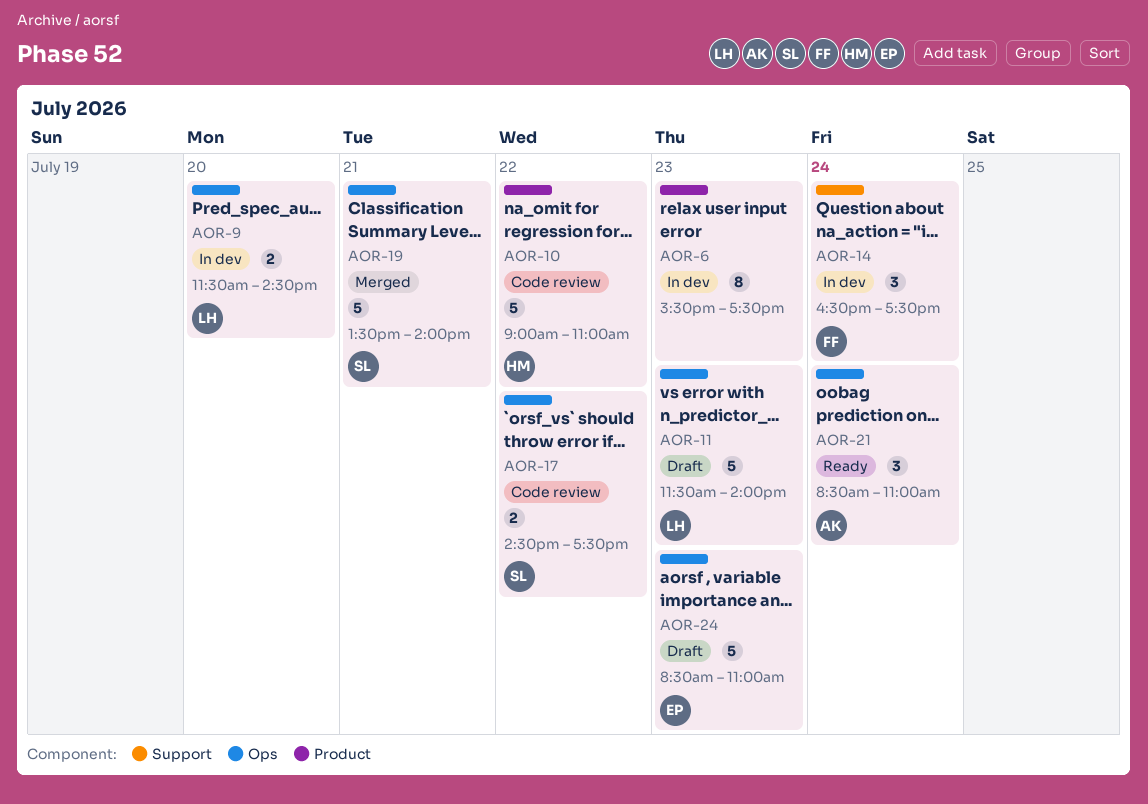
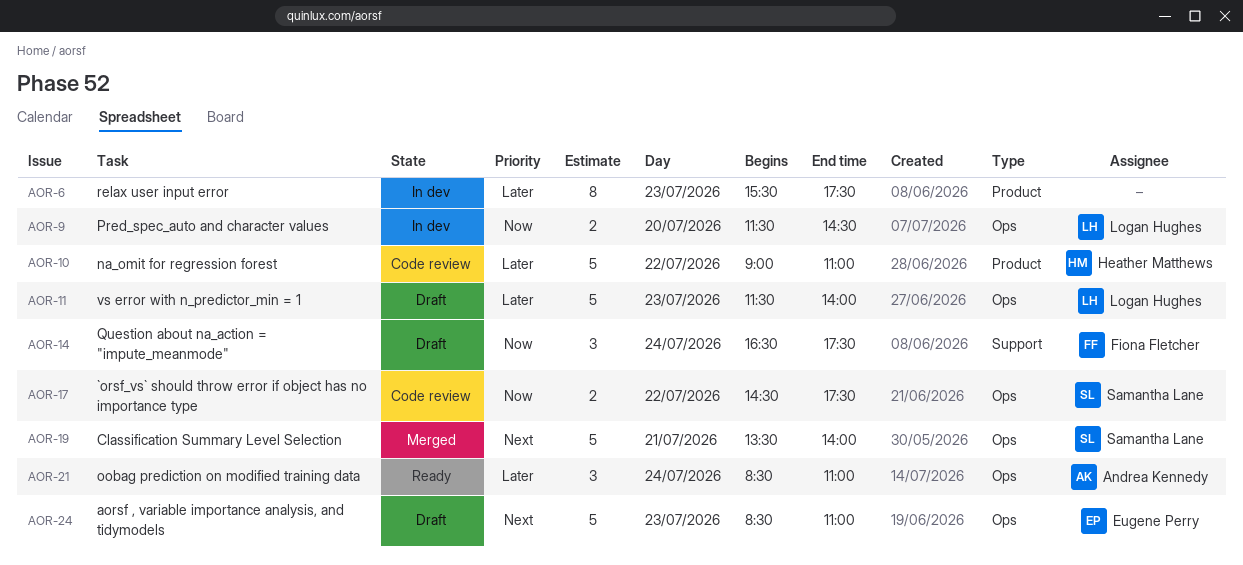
AOR-14, status: In dev -> Draft

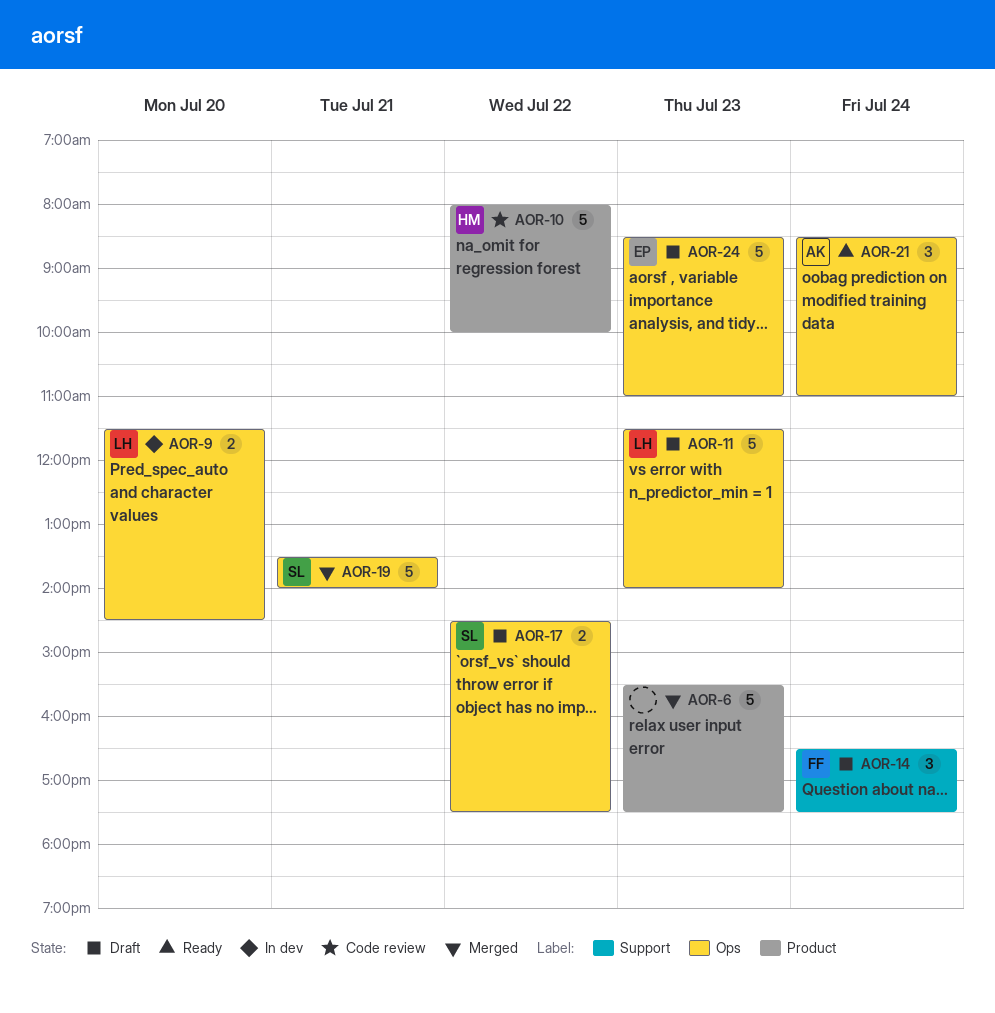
AOR-6, status: In dev -> Merged
AOR-6, estimate: 8 -> 5
AOR-10, begins: 09:00 -> 08:00
AOR-10, ends: 11:00 -> 10:00
AOR-17, status: Code review -> Draft

